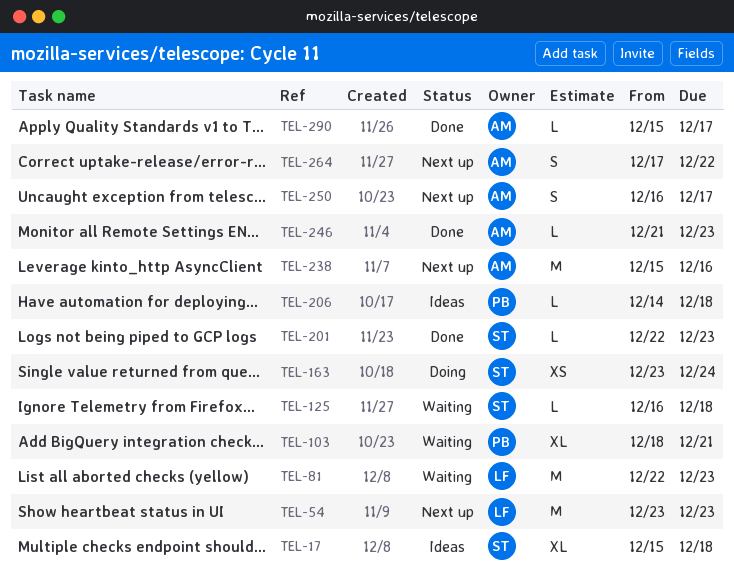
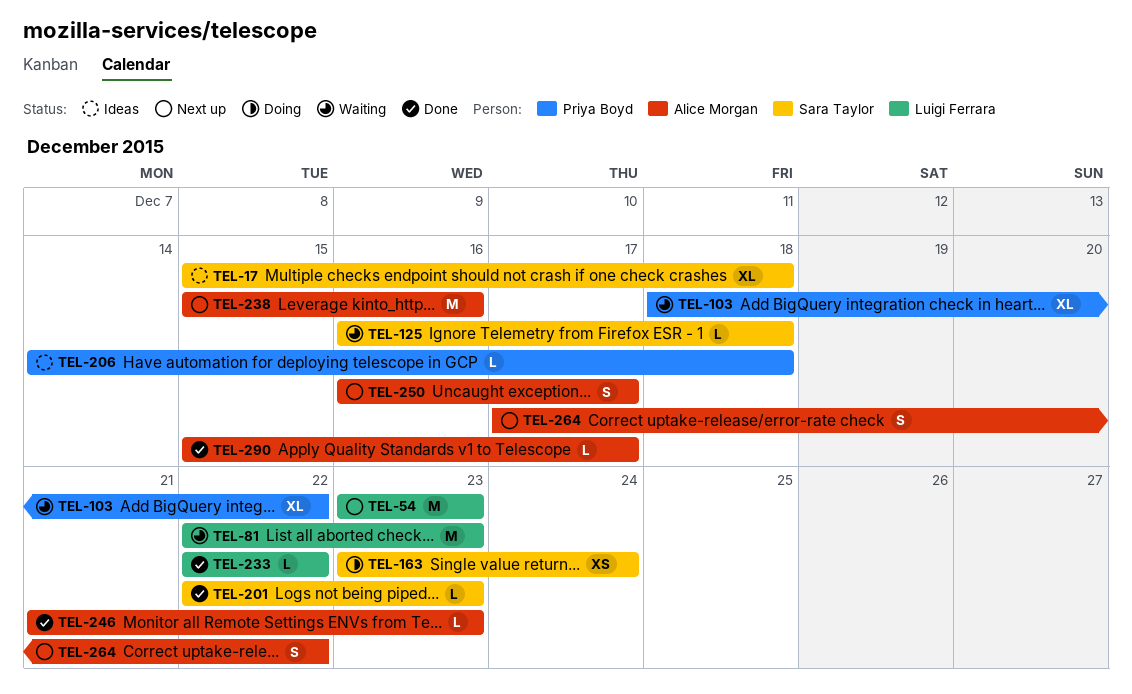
TEL-103, due: Dec 21 -> Dec 22
TEL-233: none -> present

